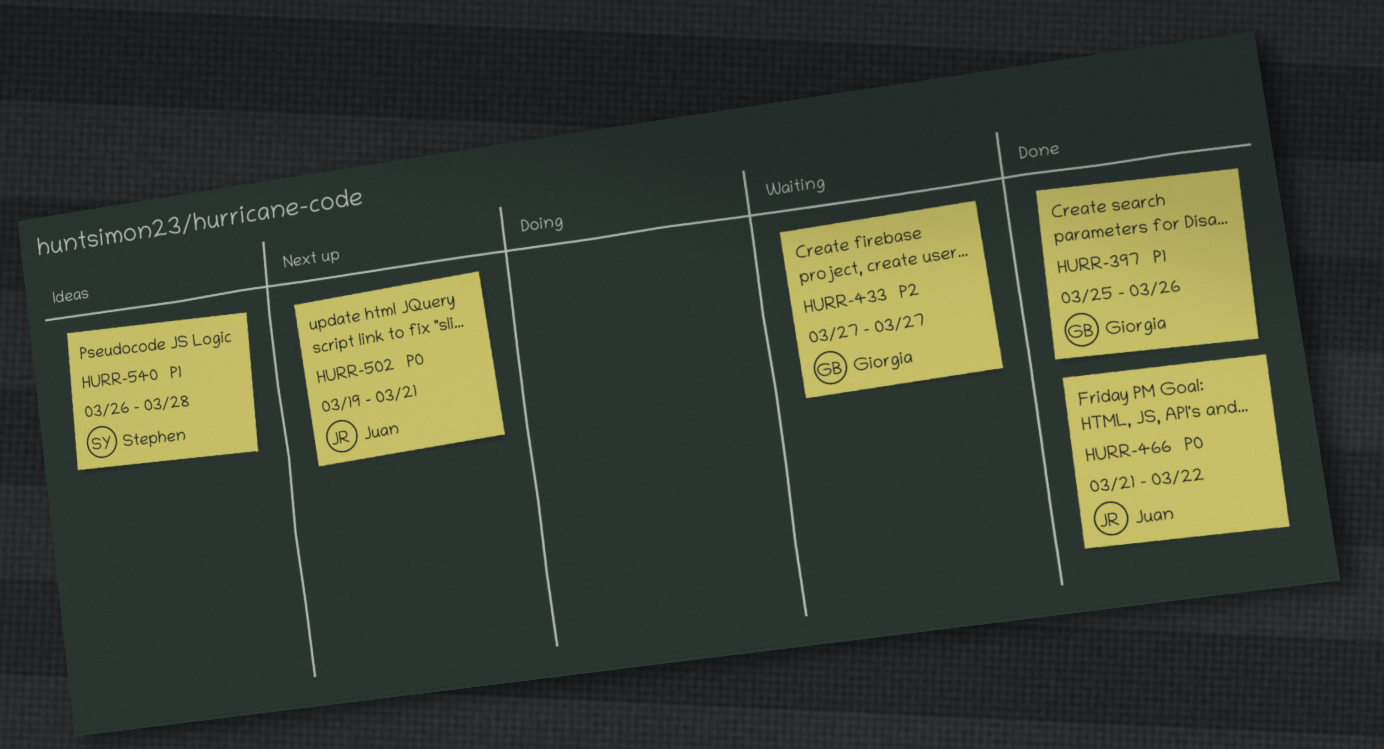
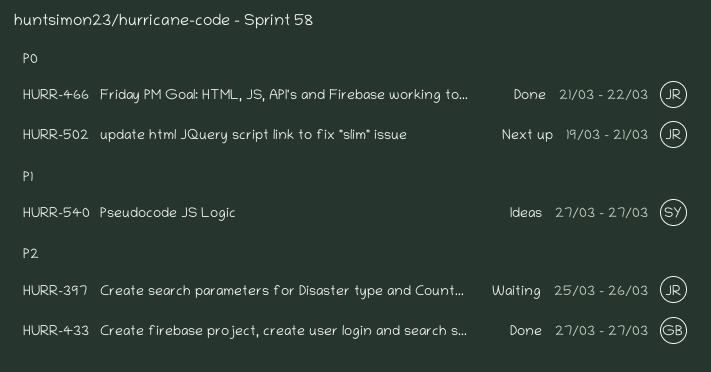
HURR-397, status: Done -> Waiting
HURR-397, owner: Giorgia -> Juan
HURR-397, priority: P1 -> P2
HURR-433, status: Waiting -> Done
HURR-540, start: Mar 26 -> Mar 27
HURR-540, due: Mar 28 -> Mar 27

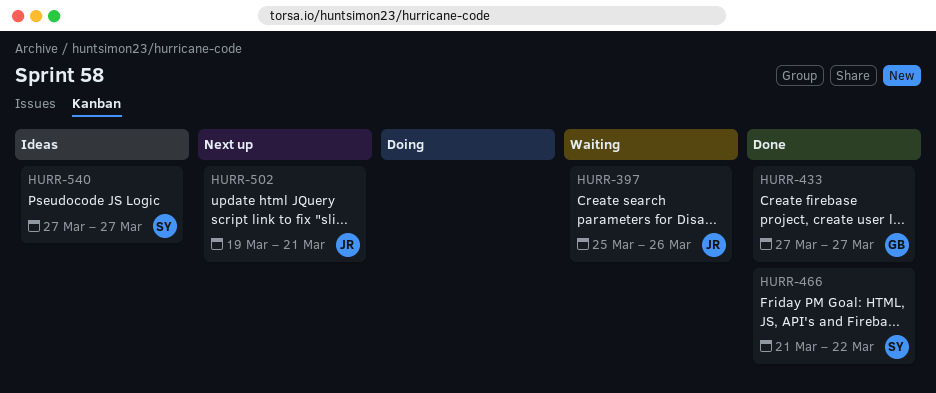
HURR-466, owner: JR -> SY

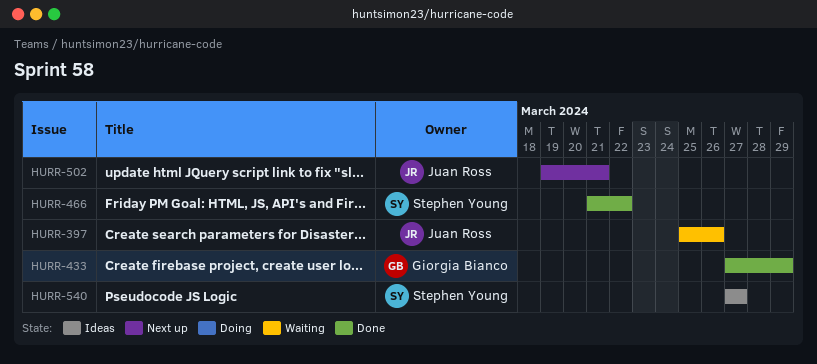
HURR-433, due: Mar 27 -> Mar 29

